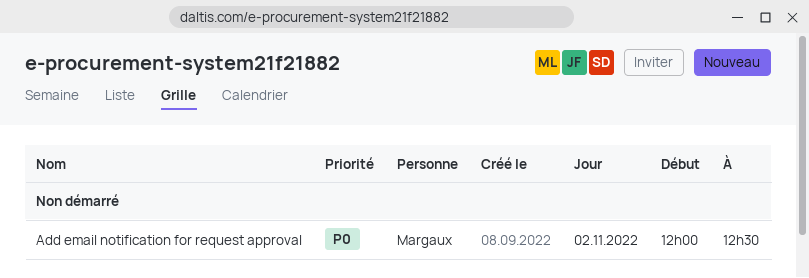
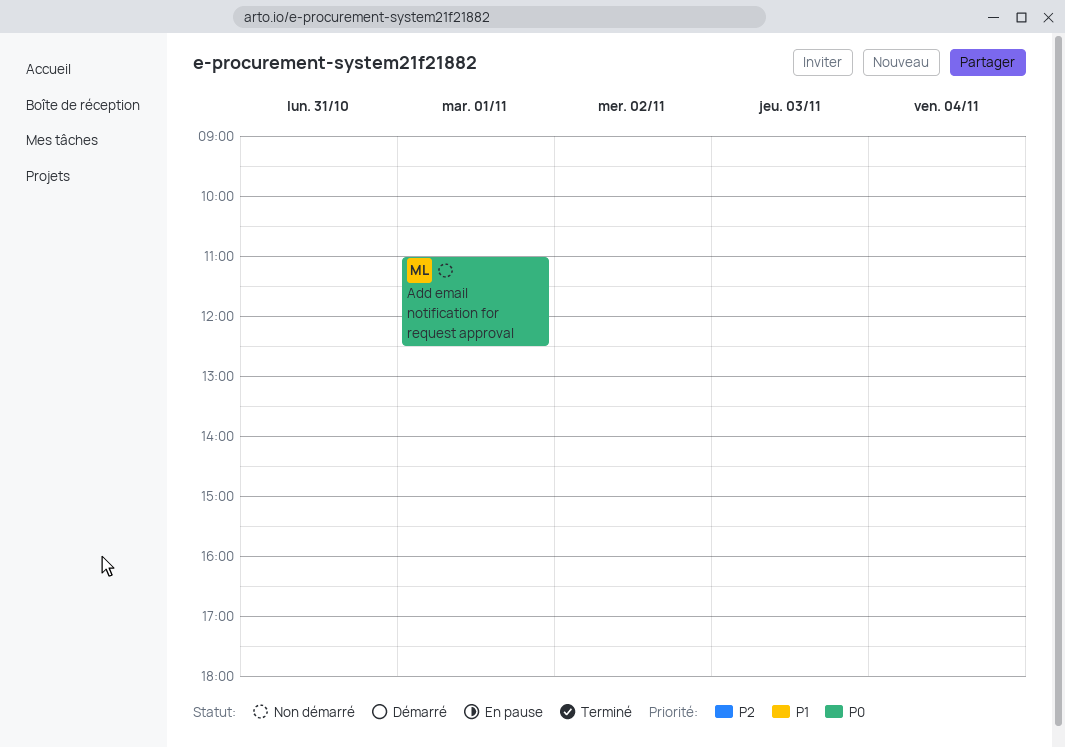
Add email notification for request approval, day: Nov 2 -> Nov 1
Add email notification for request approval, begins: 12:00 -> 11:00

